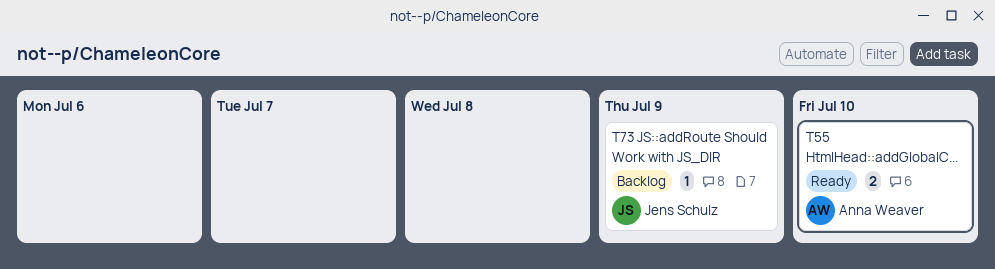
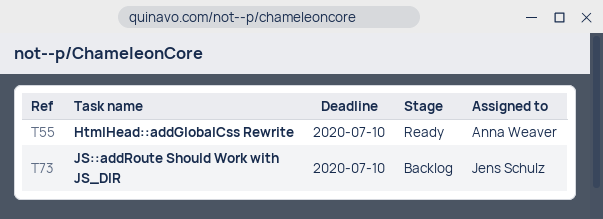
T73, due: Jul 9 -> Jul 10

